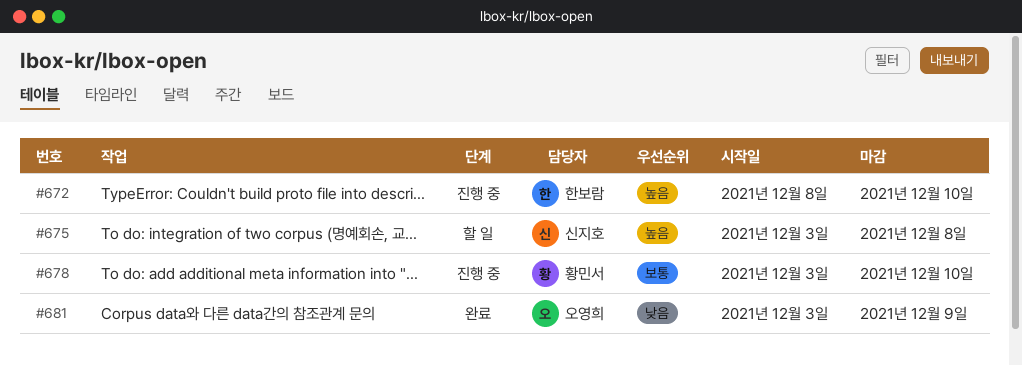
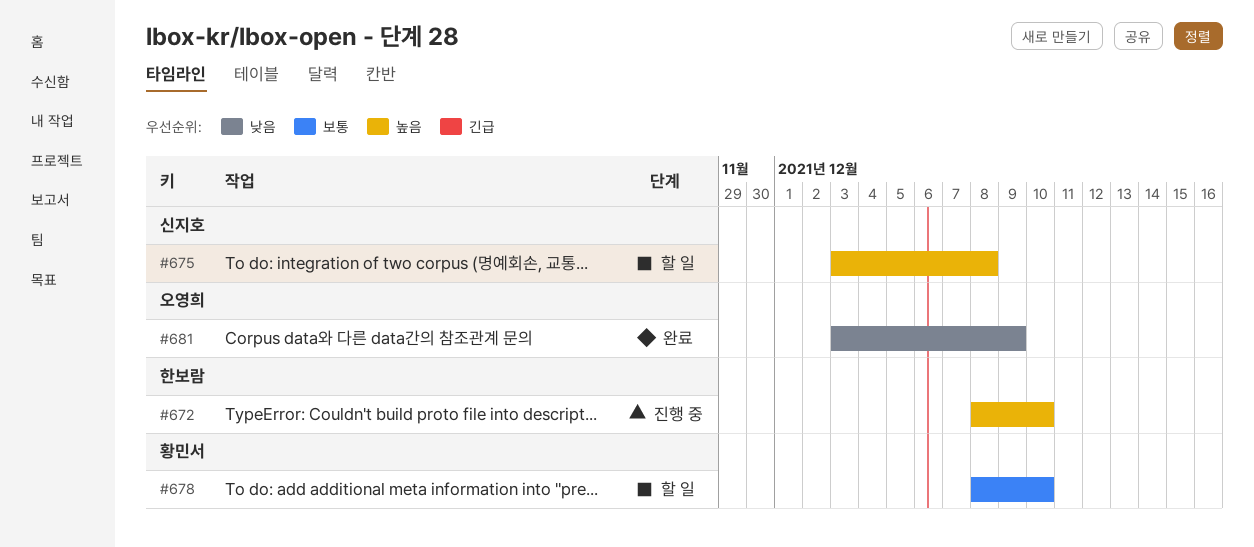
#678, status: 진행 중 -> 할 일
#678, start: Dec 3 -> Dec 8

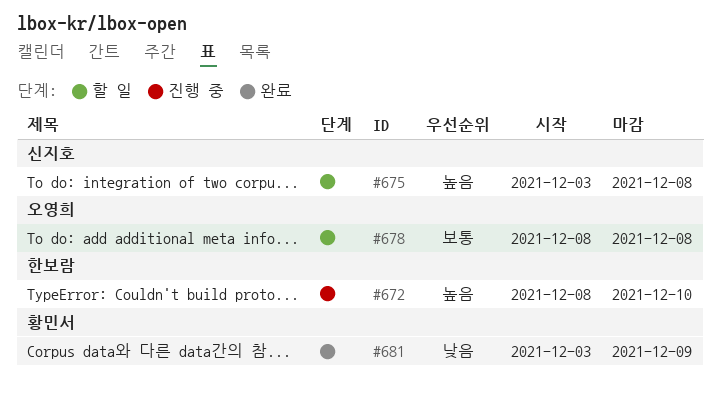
#678, owner: 황민서 -> 오영희
#678, due: Dec 10 -> Dec 8
#681, owner: 오영희 -> 황민서

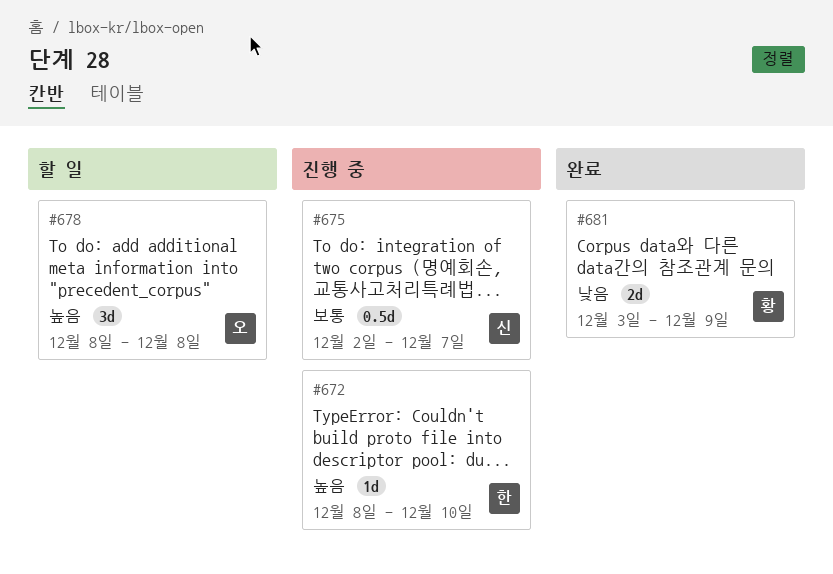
#675, status: 할 일 -> 진행 중
#675, priority: 높음 -> 보통
#675, start: Dec 3 -> Dec 2
#675, due: Dec 8 -> Dec 7
#678, priority: 보통 -> 높음

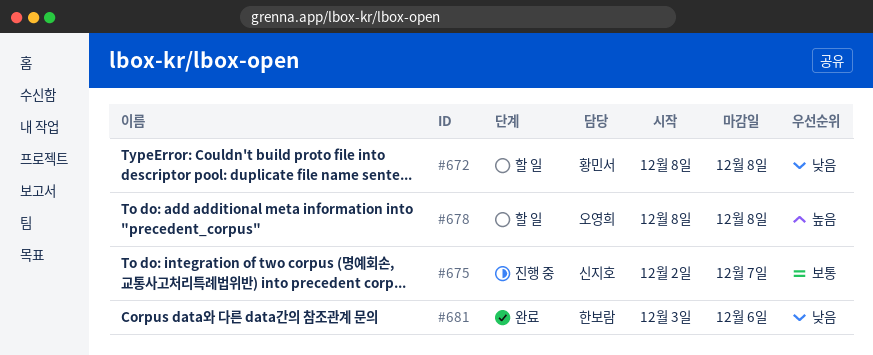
#672, status: 진행 중 -> 할 일
#672, owner: 한보람 -> 황민서
#672, priority: 높음 -> 낮음
#672, due: Dec 10 -> Dec 8
#681, owner: 황민서 -> 한보람
#681, due: Dec 9 -> Dec 6

